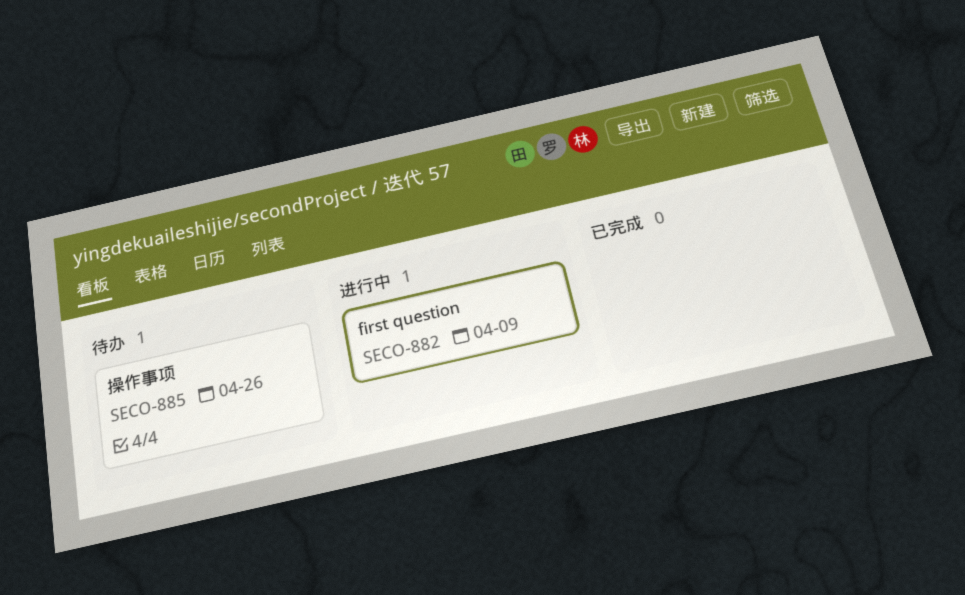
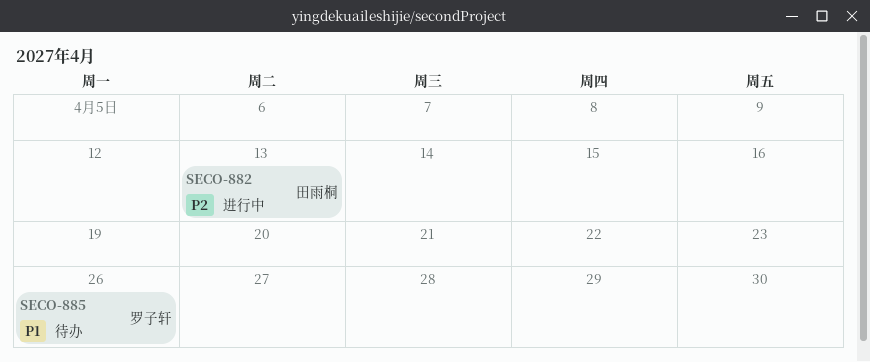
SECO-882, due: Apr 9 -> Apr 13

